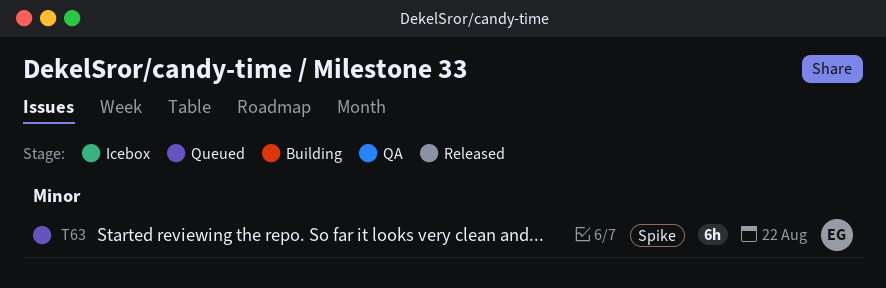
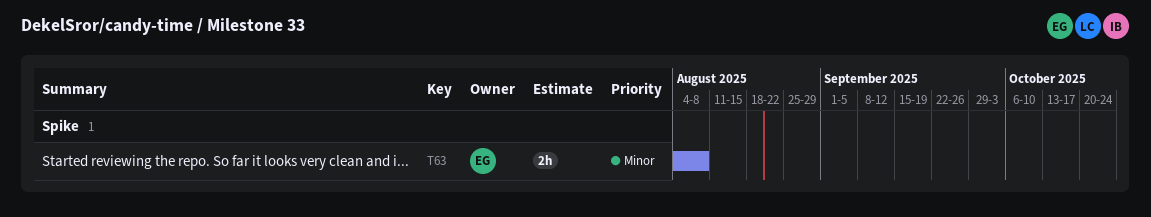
T63, estimate: 6h -> 2h
T63, due: Aug 22 -> Aug 8

